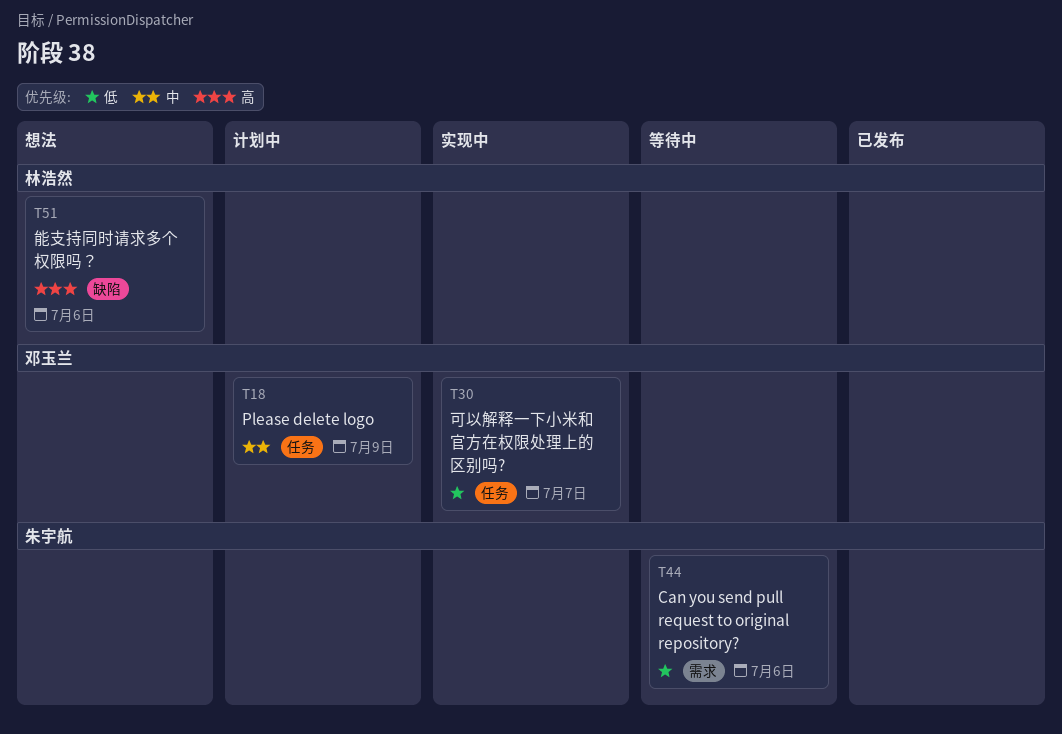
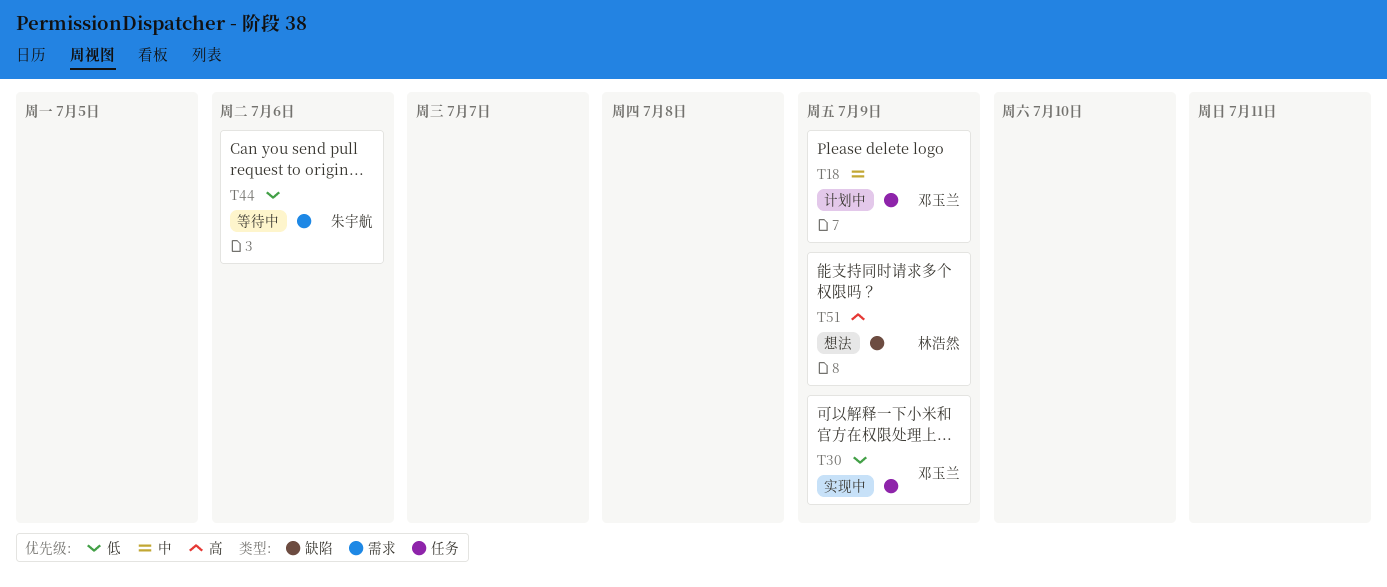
T30, due: Jul 7 -> Jul 9
T51, due: Jul 6 -> Jul 9

